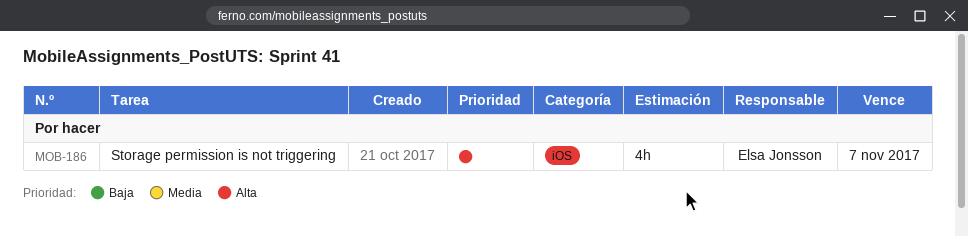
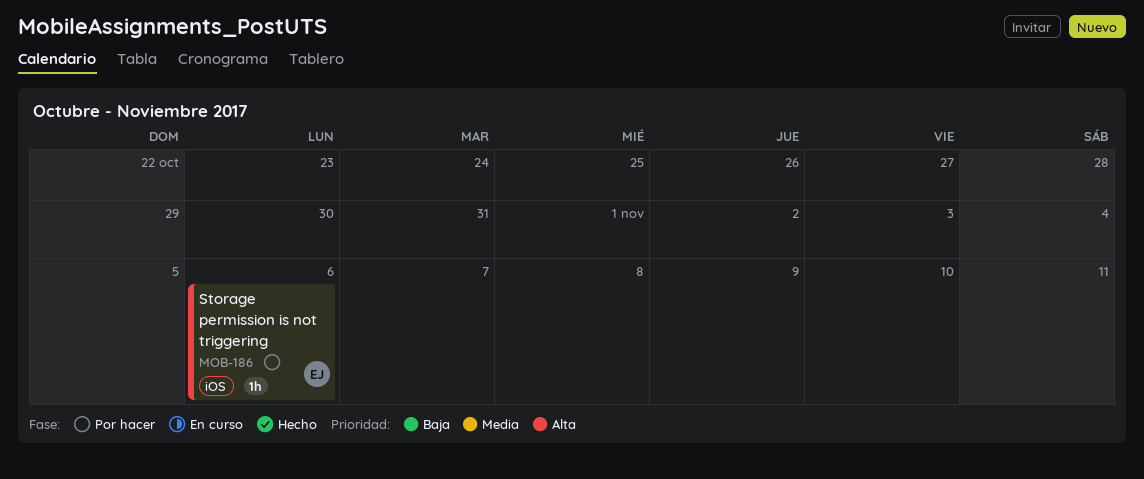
MOB-186, estimate: 4h -> 1h
MOB-186, due: Nov 7 -> Nov 6

